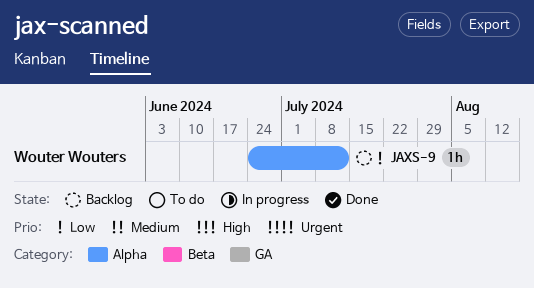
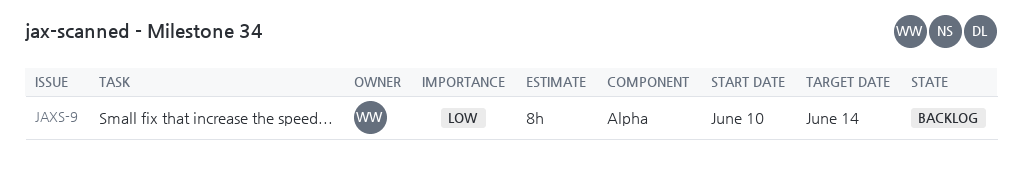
JAXS-9, estimate: 1h -> 8h
JAXS-9, start: Jun 24 -> Jun 10
JAXS-9, due: Jul 12 -> Jun 14

